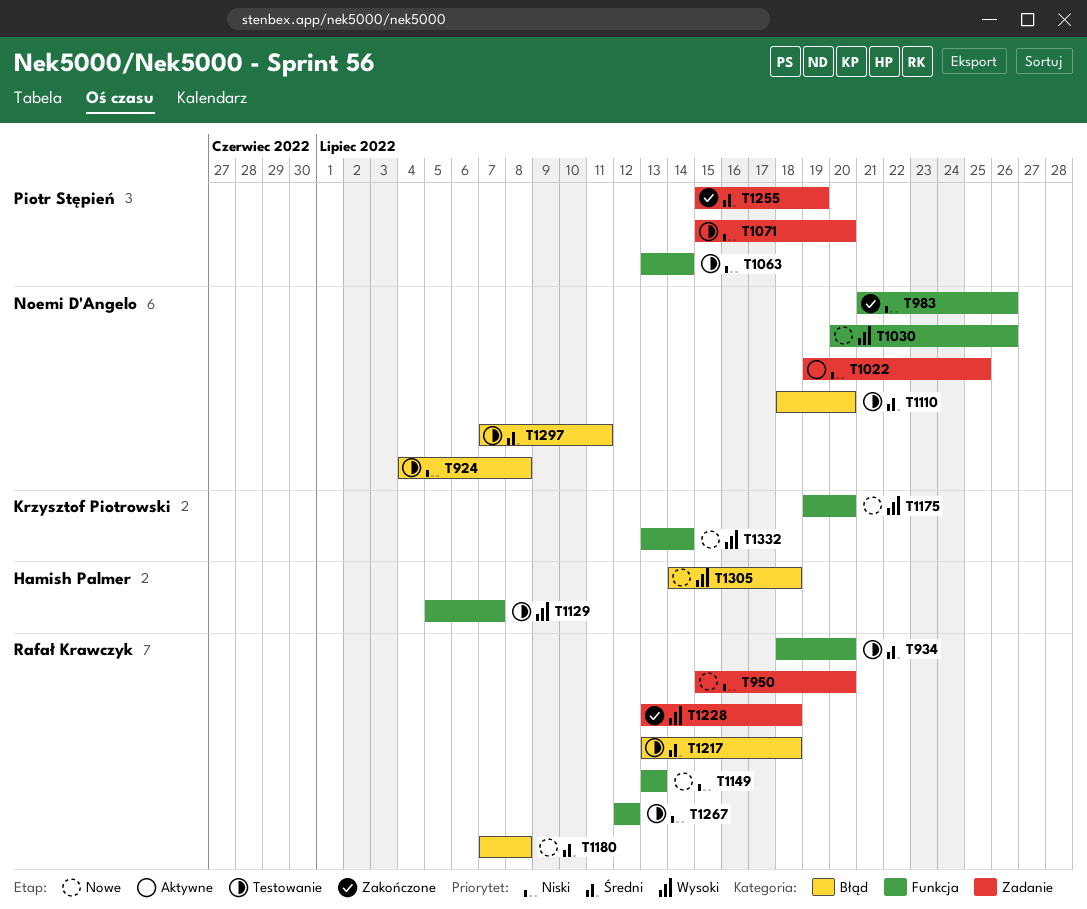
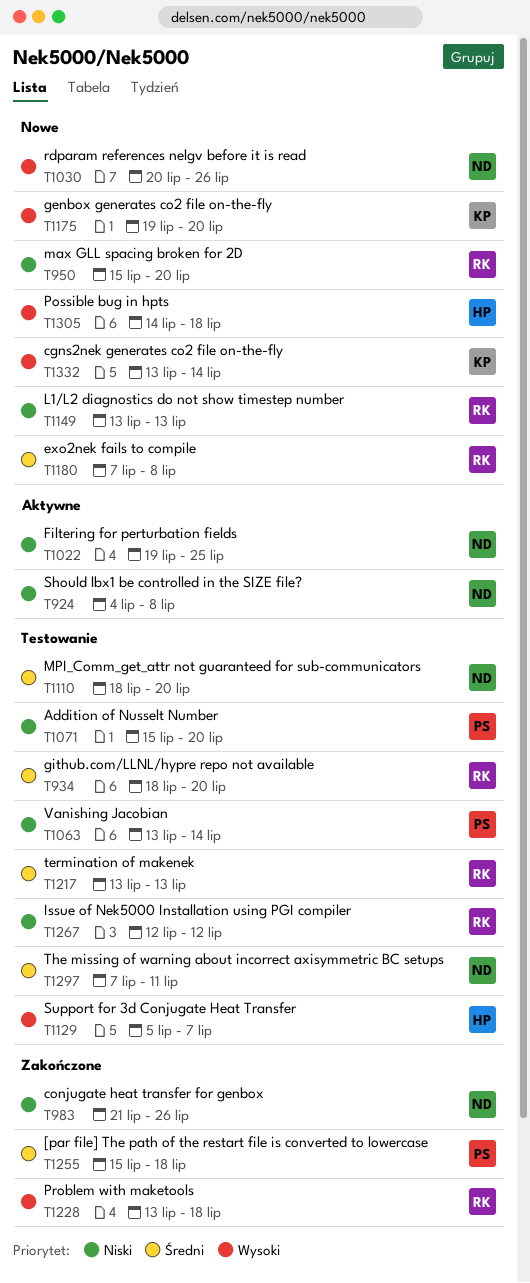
T924, status: Testowanie -> Aktywne
T1217, due: Jul 18 -> Jul 13
T1255, due: Jul 19 -> Jul 18

